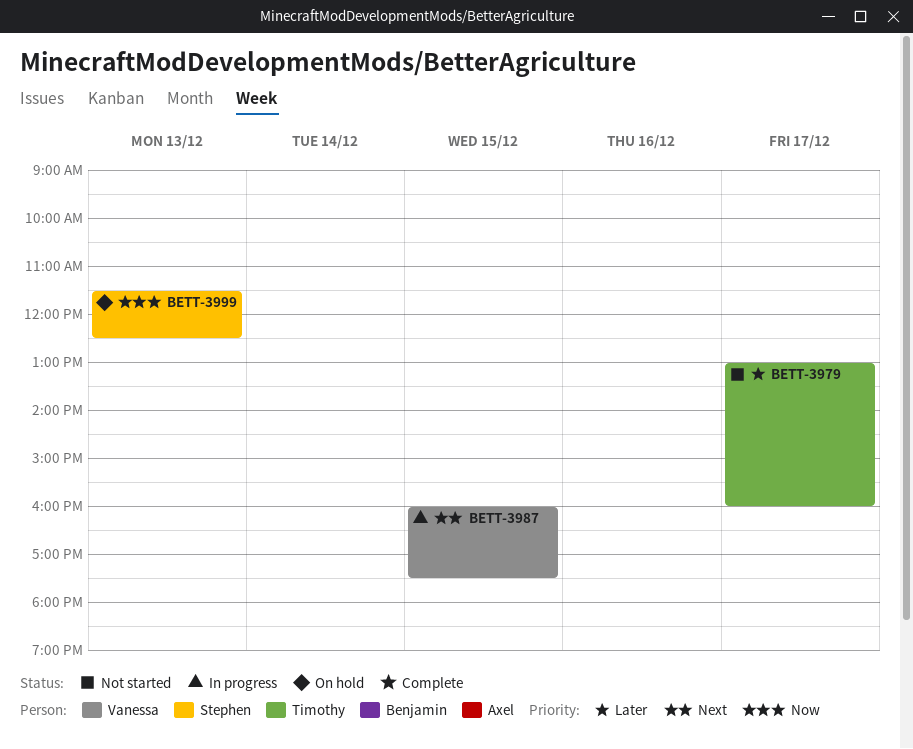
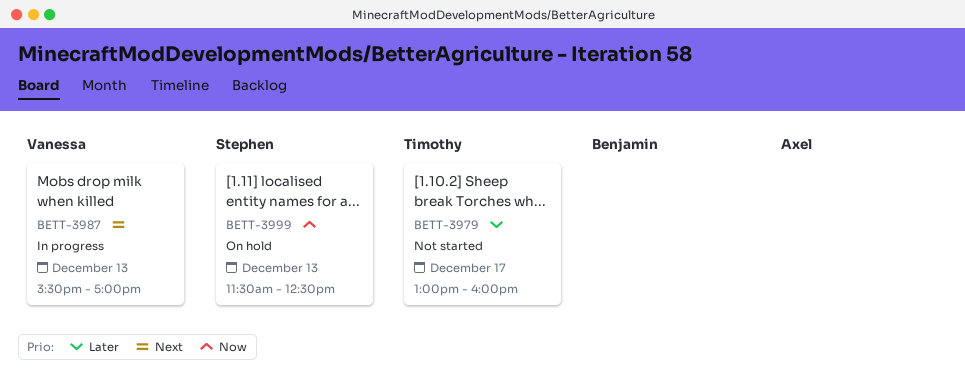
BETT-3987, day: Dec 15 -> Dec 13
BETT-3987, begins: 16:00 -> 15:30
BETT-3987, ends: 17:30 -> 17:00

